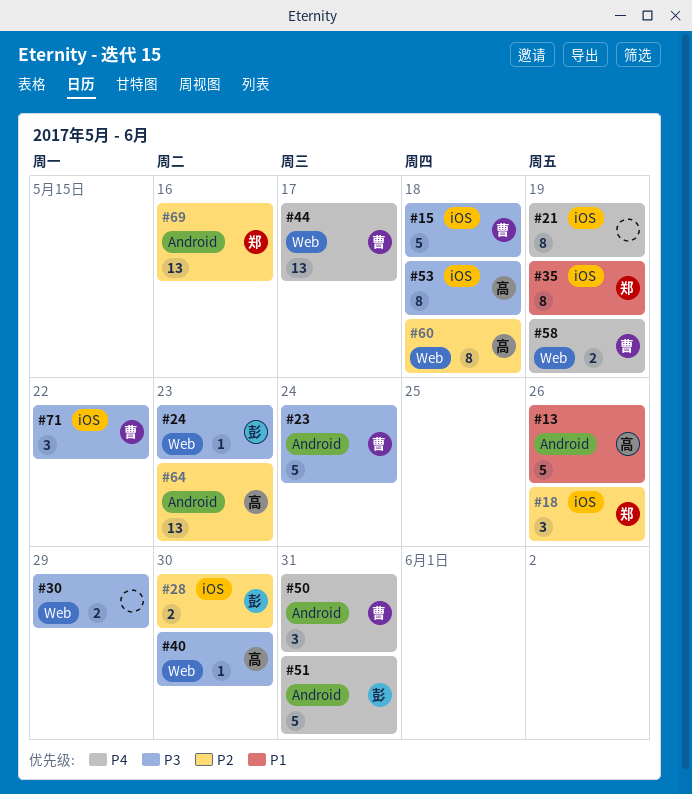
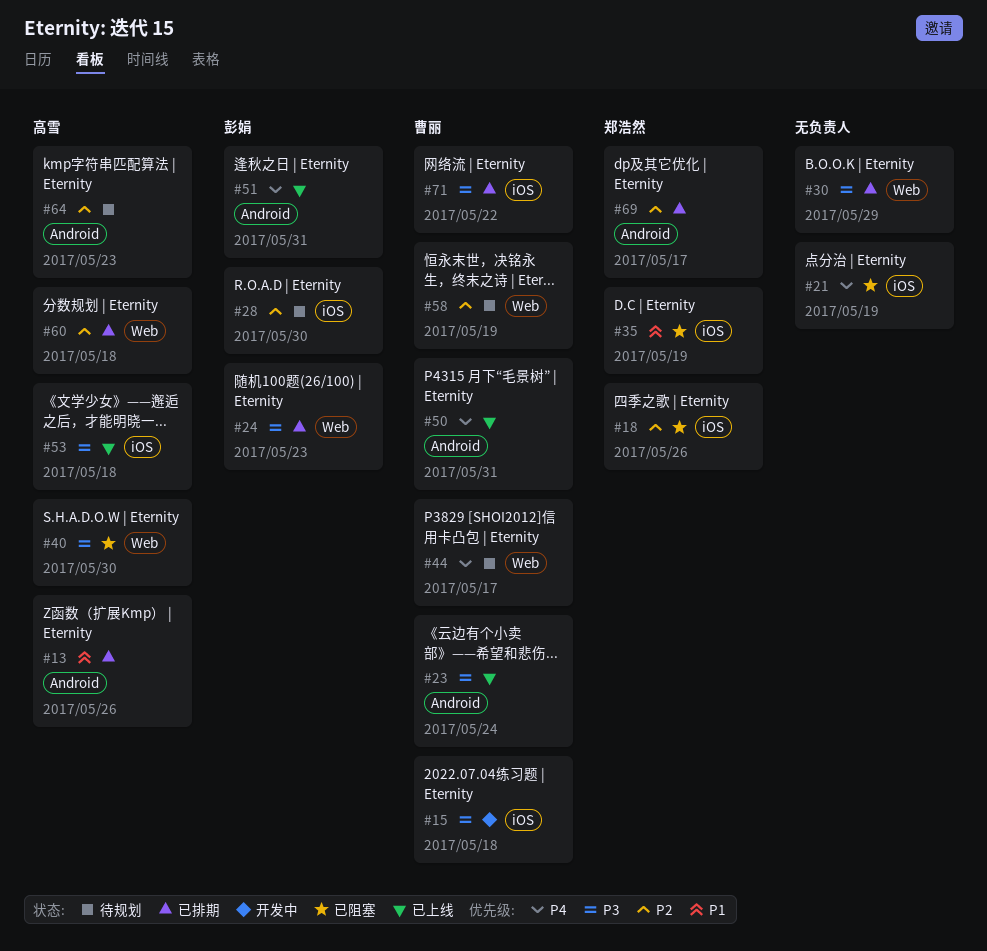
#58, priority: P4 -> P2
#69, due: May 16 -> May 17

